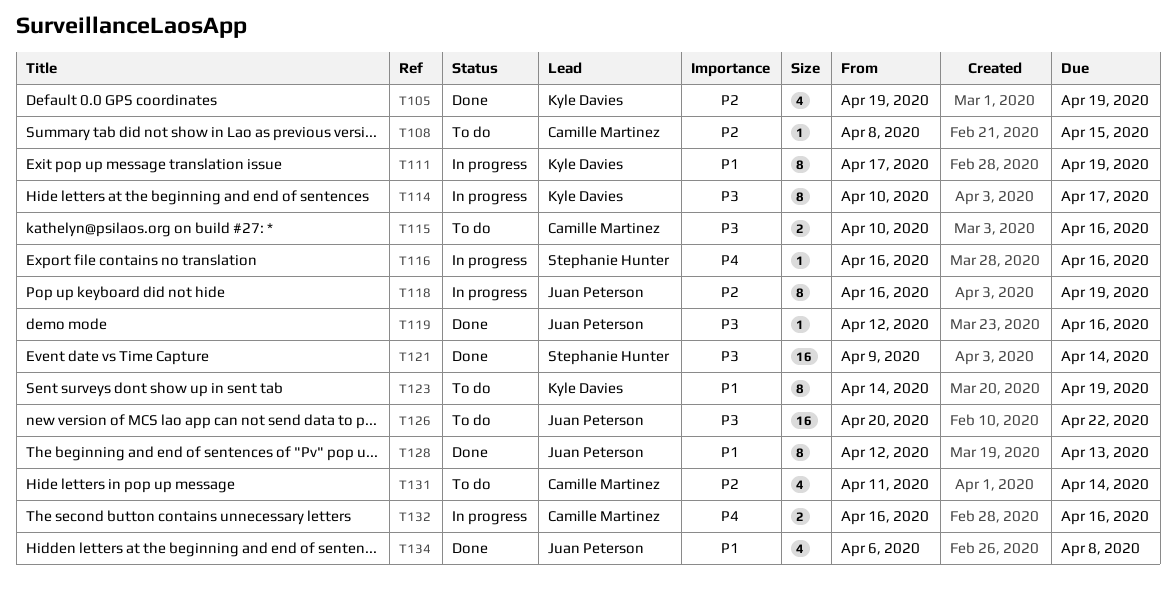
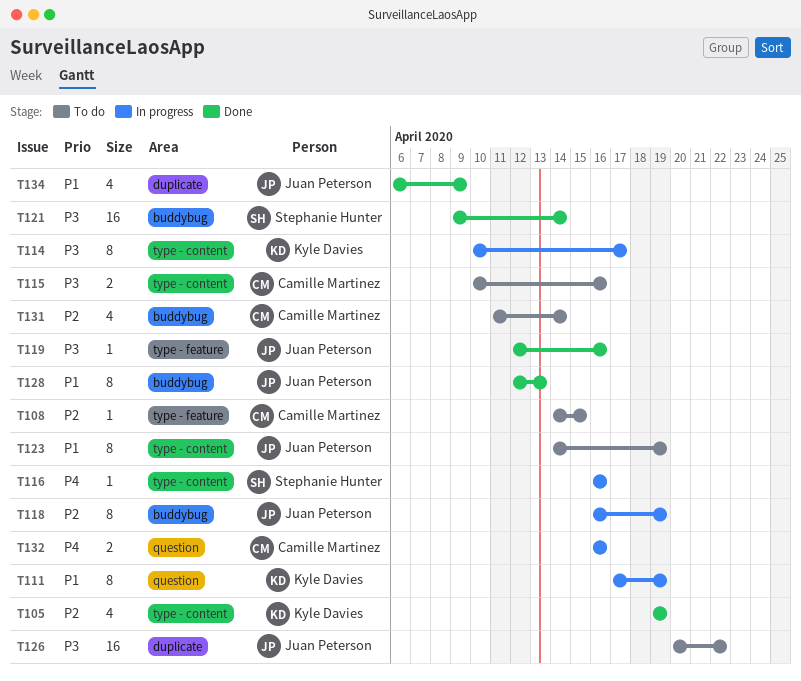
T108, start: Apr 8 -> Apr 14
T123, owner: Kyle Davies -> Juan Peterson
T134, due: Apr 8 -> Apr 9

